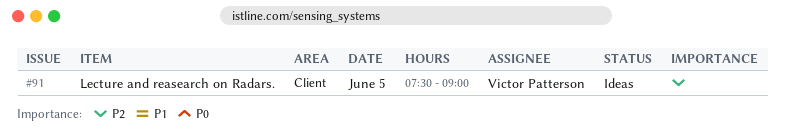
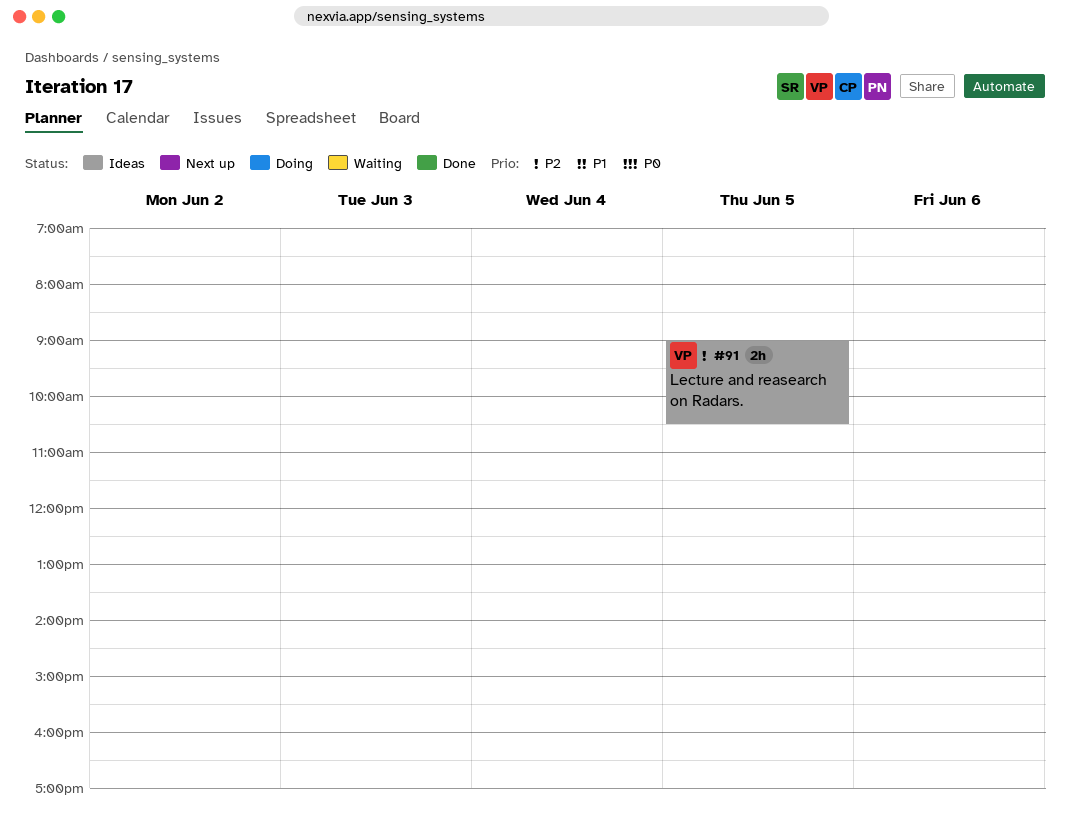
#91, begins: 07:30 -> 09:00
#91, ends: 09:00 -> 10:30

